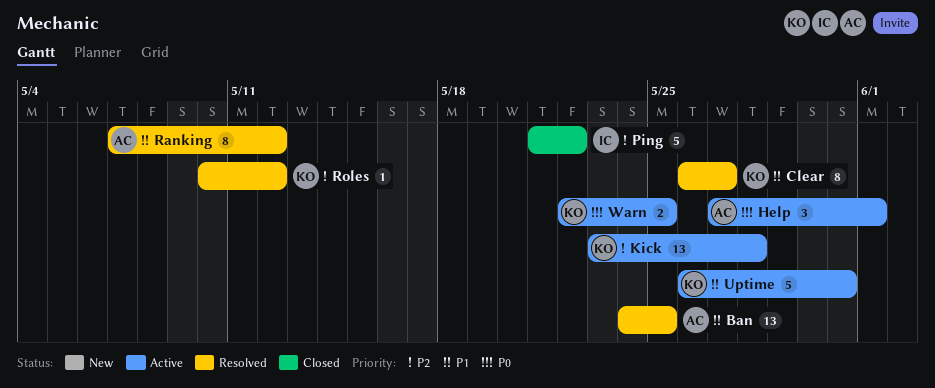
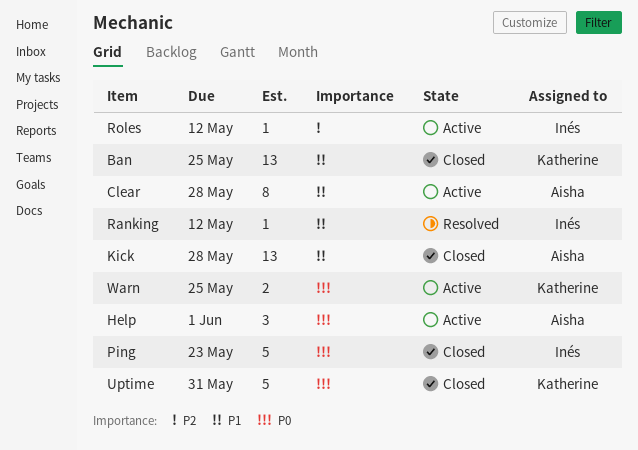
Ban, status: Resolved -> Closed
Ban, owner: Aisha -> Katherine
Clear, status: Resolved -> Active
Clear, owner: Katherine -> Aisha
Clear, due: May 27 -> May 28
Kick, status: Active -> Closed
Kick, owner: Katherine -> Aisha
Kick, priority: P2 -> P1
Ping, priority: P2 -> P0
Ping, due: May 22 -> May 23
Ranking, owner: Aisha -> Inés
Ranking, estimate: 8 -> 1
Roles, status: Resolved -> Active
Roles, owner: Katherine -> Inés
Uptime, status: Active -> Closed
Uptime, priority: P1 -> P0

